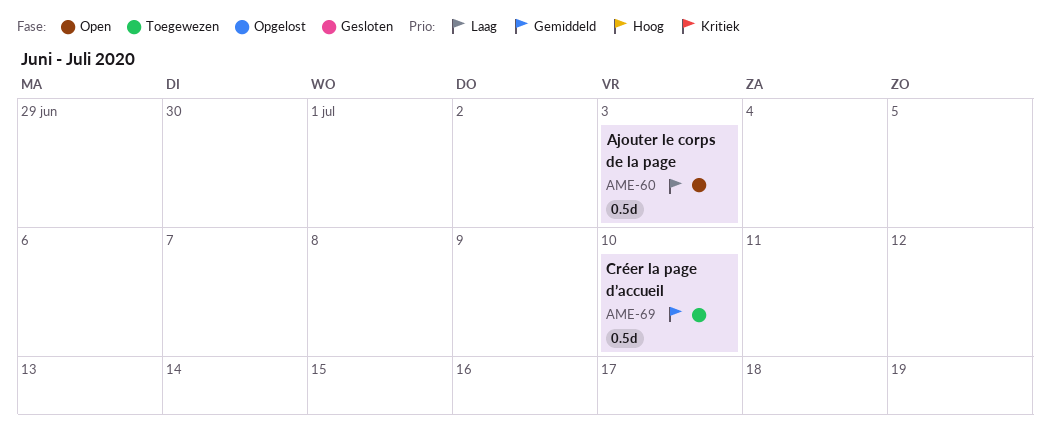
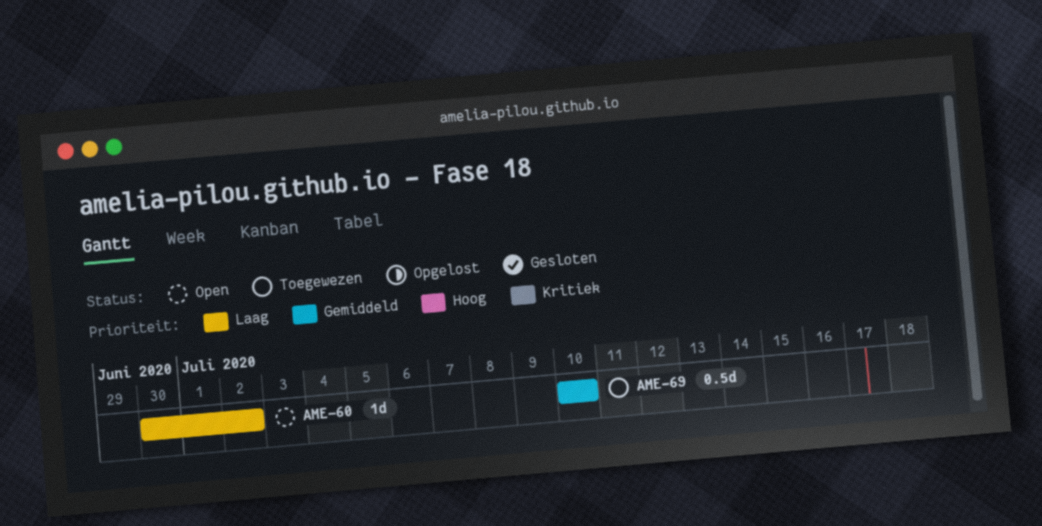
AME-60, estimate: 0.5d -> 1d
AME-60, due: Jul 3 -> Jul 2

